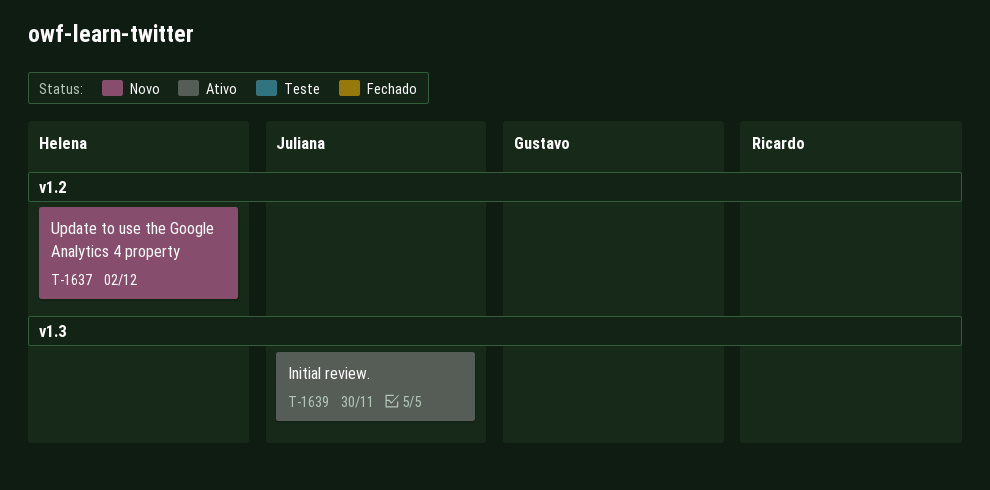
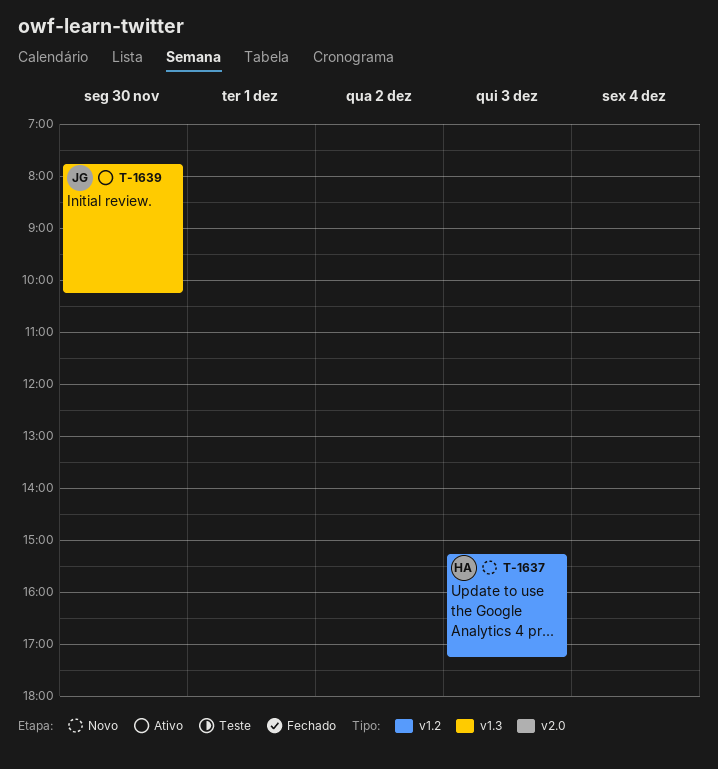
T-1637, day: Dec 2 -> Dec 3

